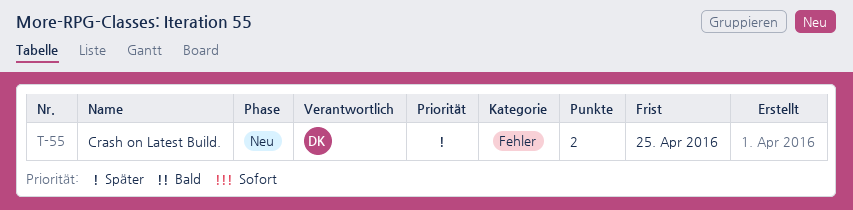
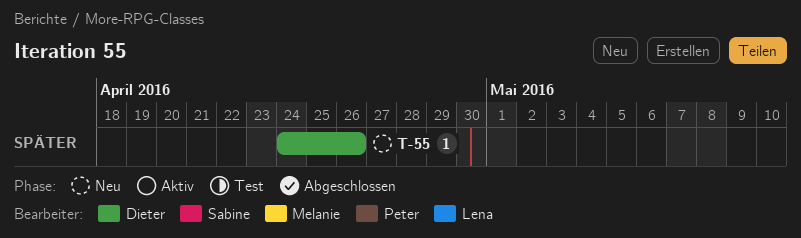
T-55, estimate: 2 -> 1
T-55, due: Apr 25 -> Apr 26

